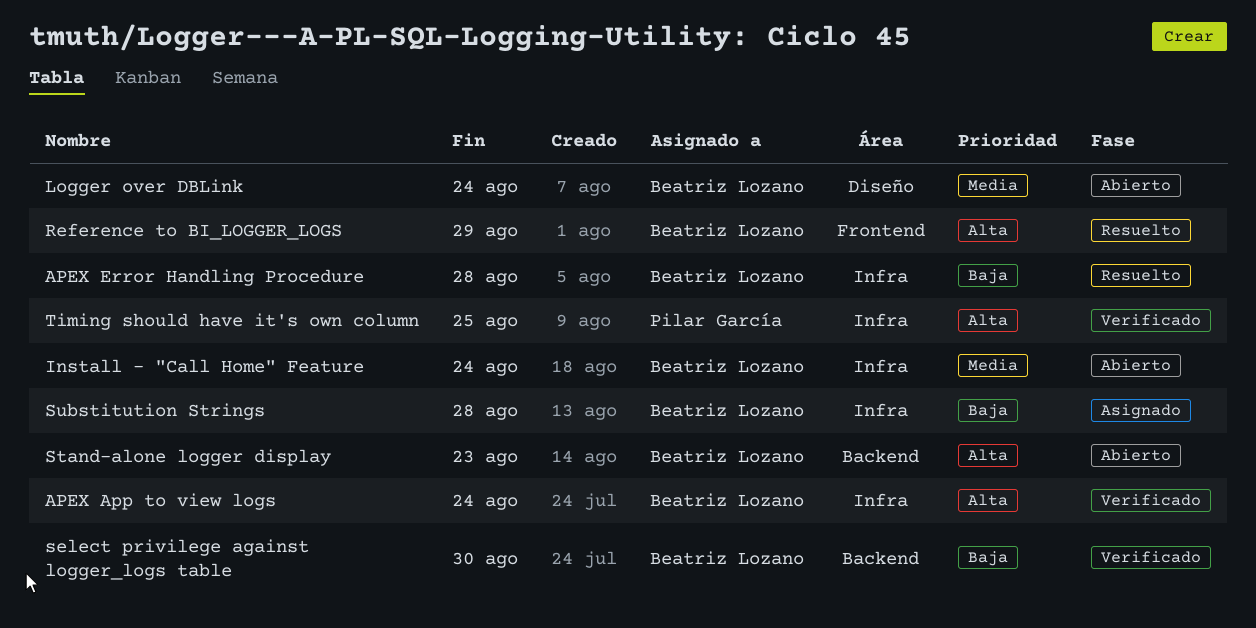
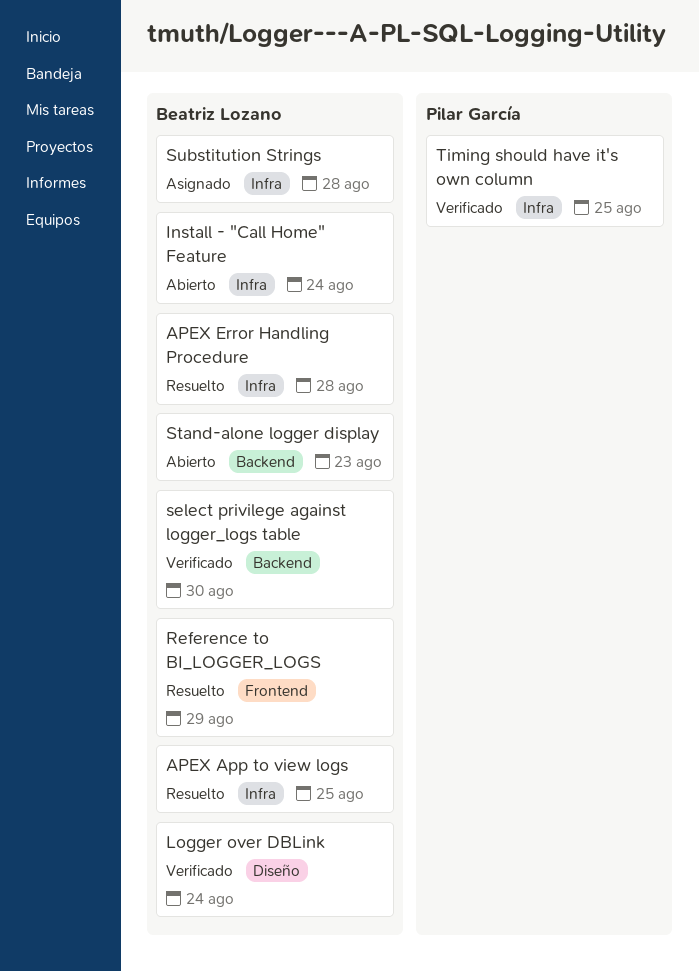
APEX App to view logs, status: Verificado -> Resuelto
APEX App to view logs, due: Aug 24 -> Aug 25
Logger over DBLink, status: Abierto -> Verificado

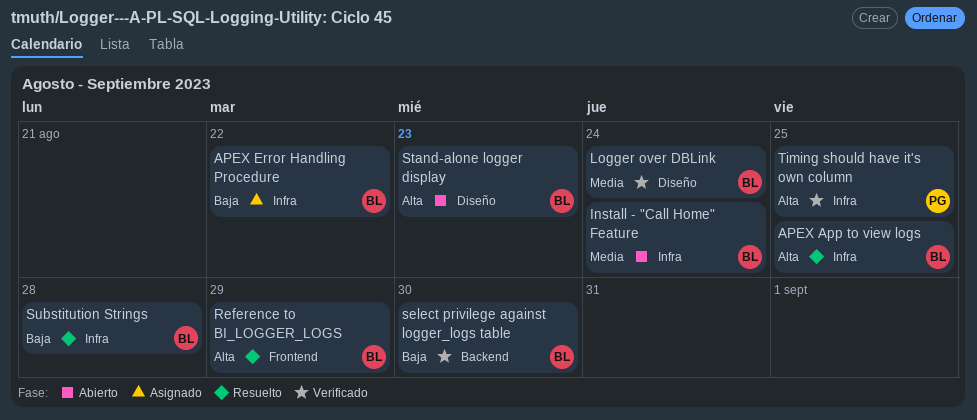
APEX Error Handling Procedure, status: Resuelto -> Asignado
APEX Error Handling Procedure, due: Aug 28 -> Aug 22
Stand-alone logger display, label: Backend -> Diseño
Substitution Strings, status: Asignado -> Resuelto

